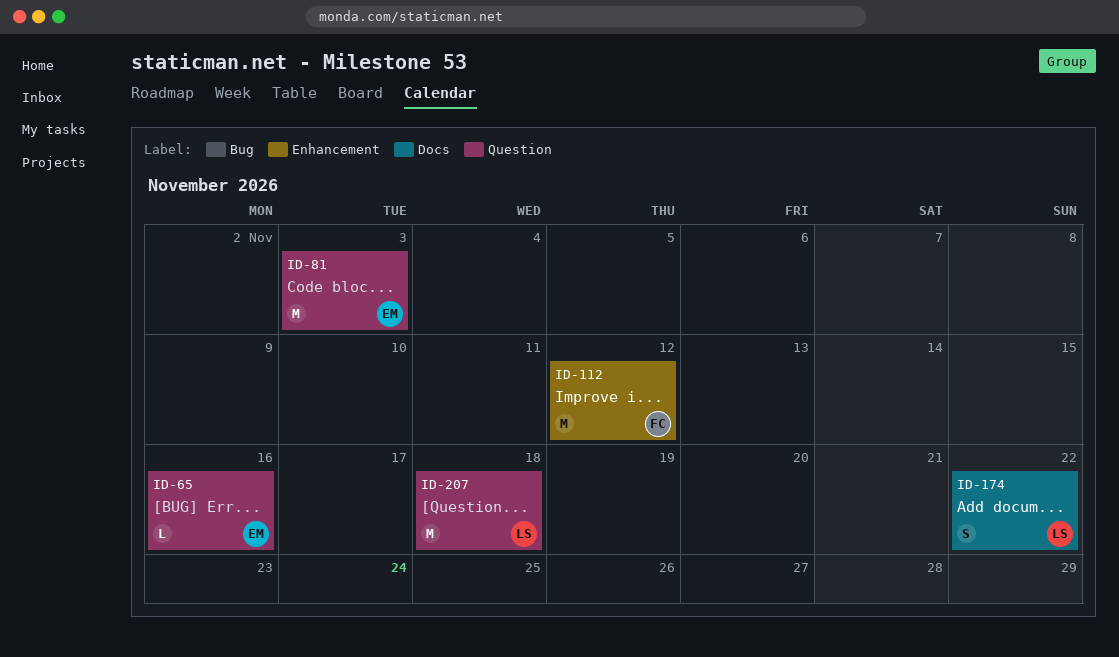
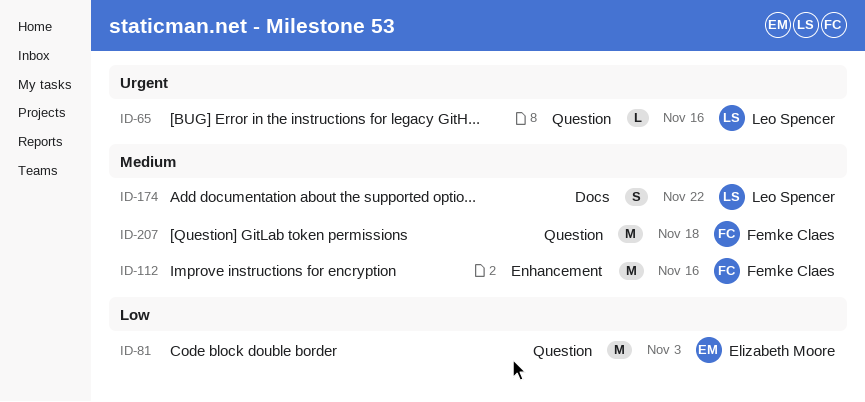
ID-65, owner: Elizabeth Moore -> Leo Spencer
ID-112, due: Nov 12 -> Nov 16
ID-207, owner: Leo Spencer -> Femke Claes

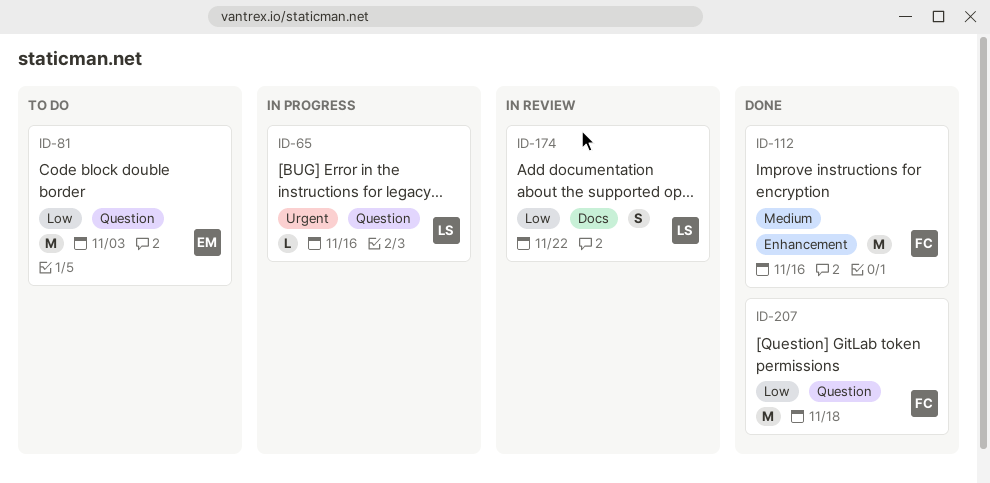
ID-174, priority: Medium -> Low
ID-207, priority: Medium -> Low

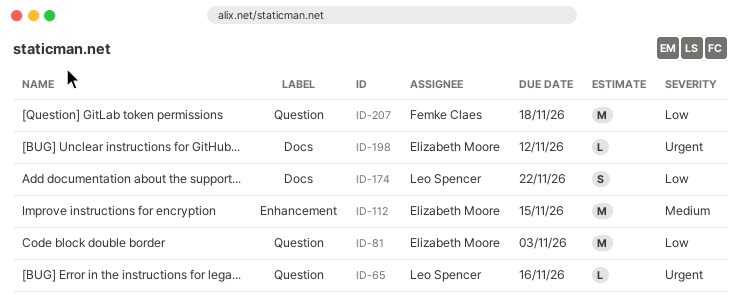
ID-112, owner: Femke Claes -> Elizabeth Moore
ID-112, due: Nov 16 -> Nov 15
ID-198: none -> present

